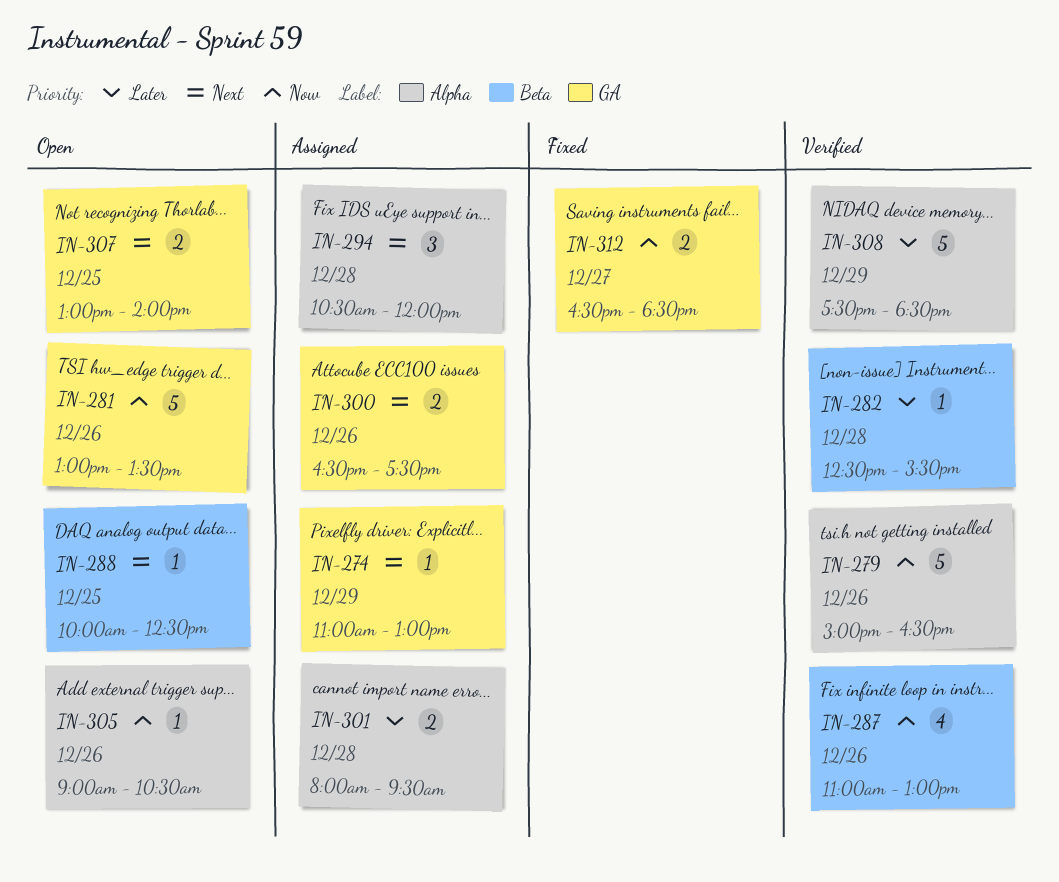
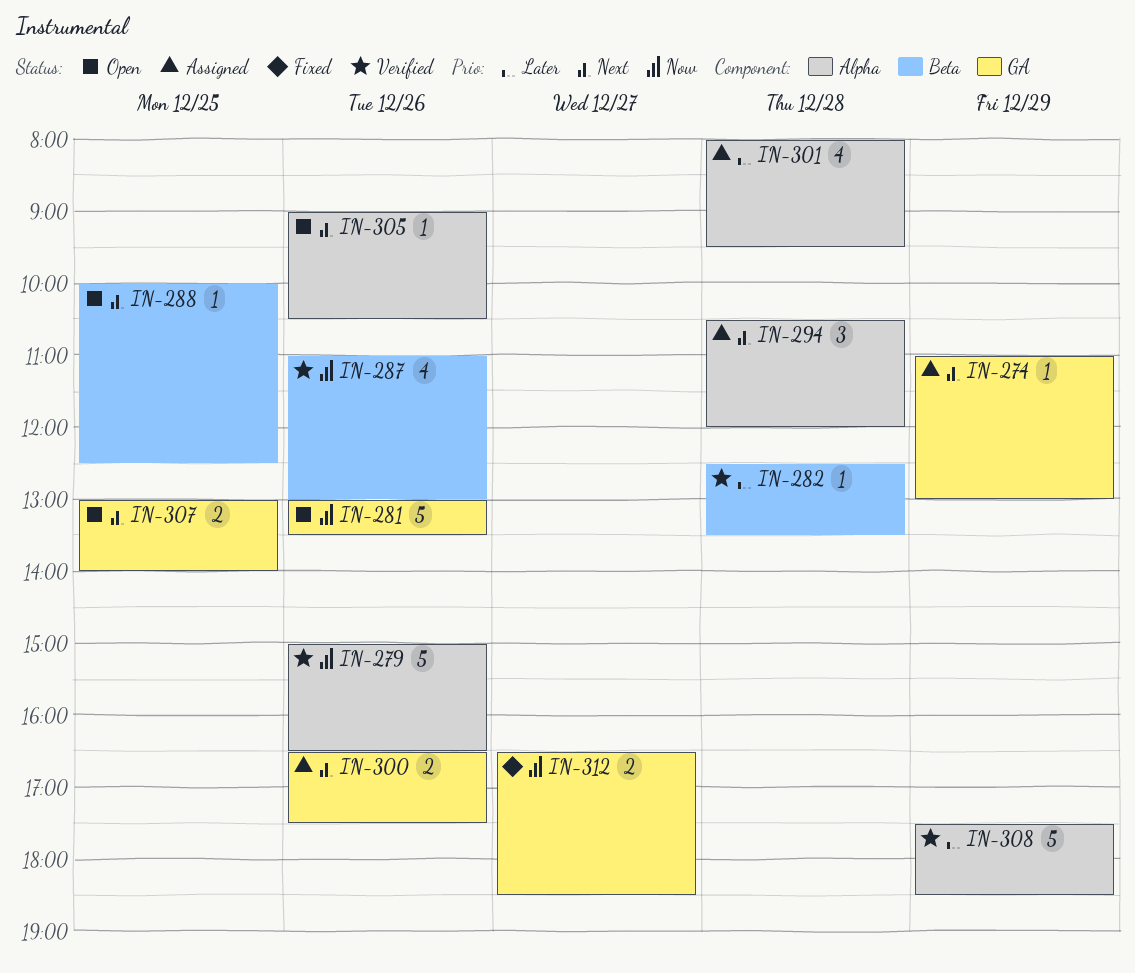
IN-282, ends: 15:30 -> 13:30
IN-301, estimate: 2 -> 4
IN-305, priority: Now -> Next

